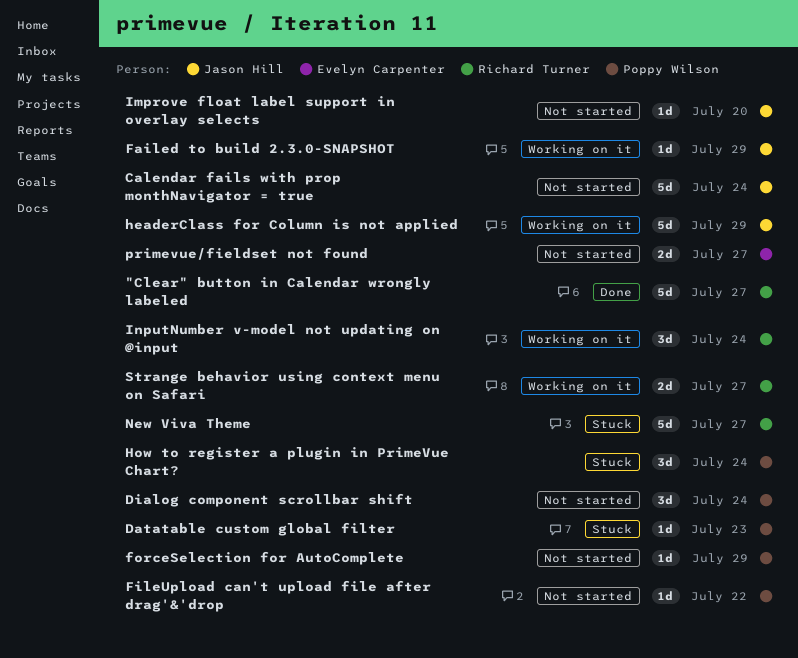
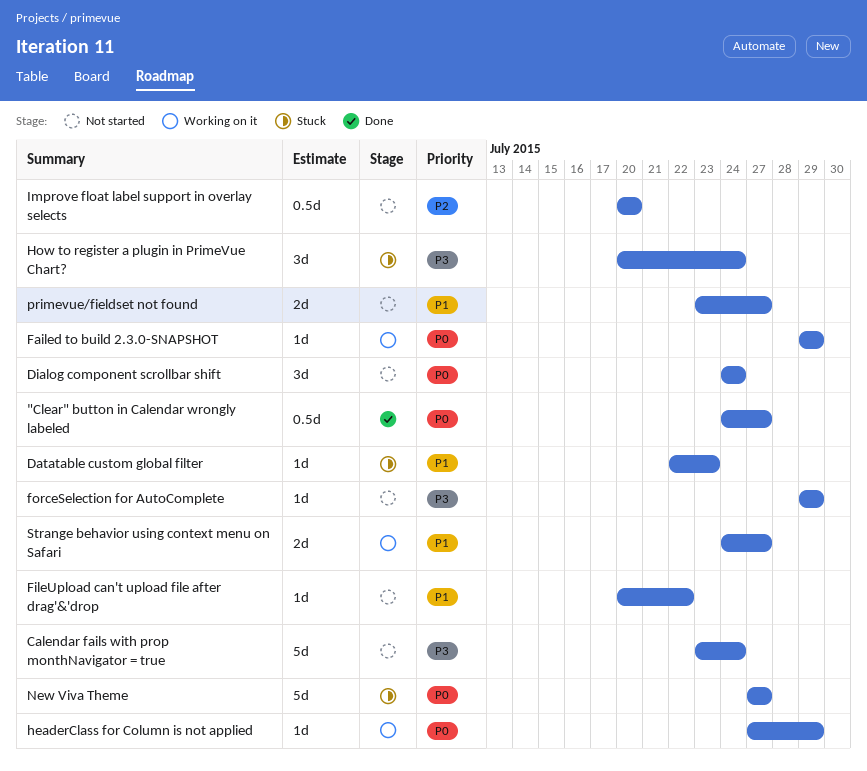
"Clear" button in Calendar wrongly labeled, estimate: 5d -> 0.5d
headerClass for Column is not applied, estimate: 5d -> 1d
Improve float label support in overlay selects, estimate: 1d -> 0.5d
InputNumber v-model not updating on @input: present -> none

